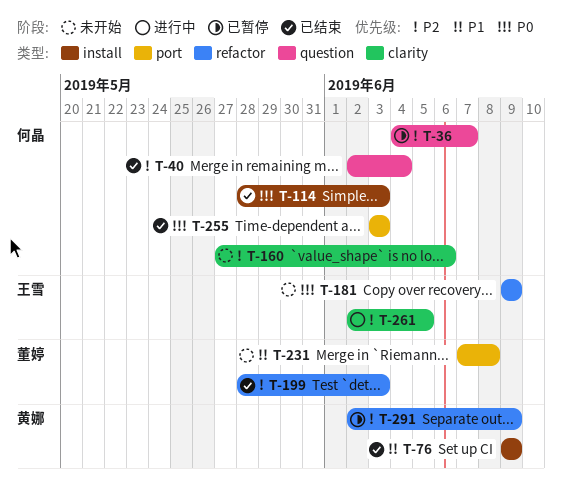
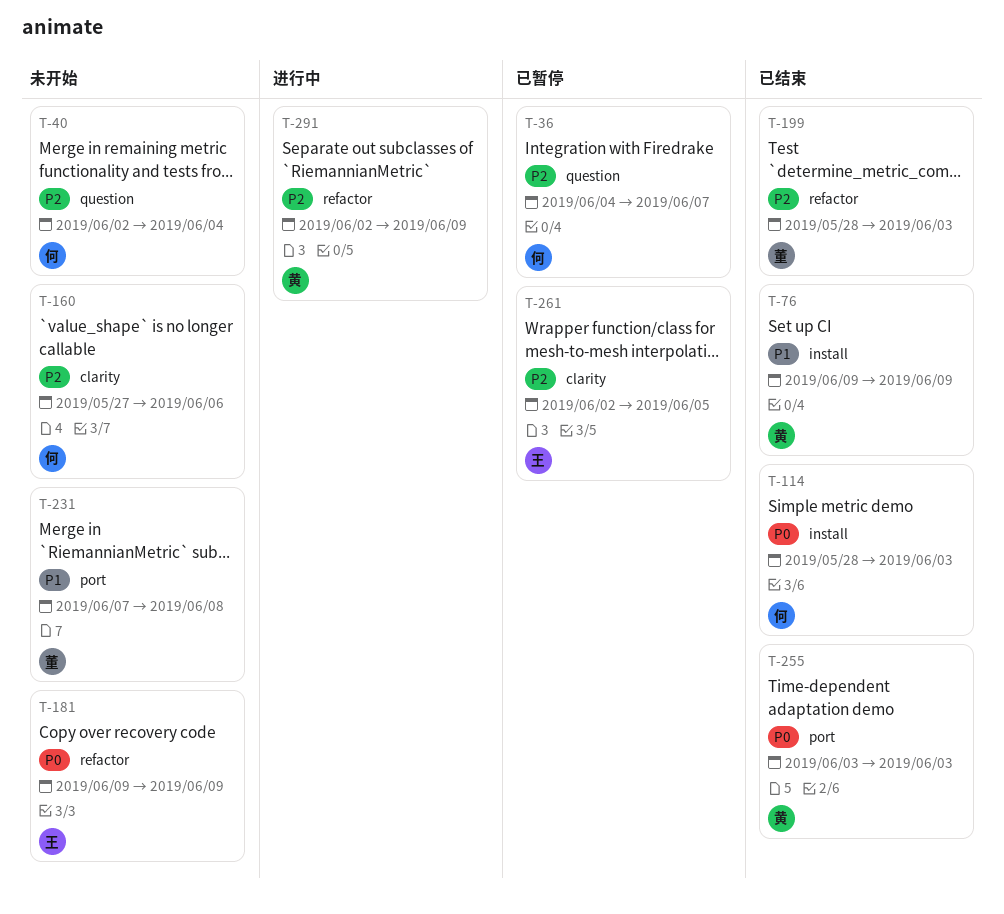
T-40, status: 已结束 -> 未开始
T-255, owner: 何晶 -> 黄娜
T-261, status: 进行中 -> 已暂停
T-291, status: 已暂停 -> 进行中

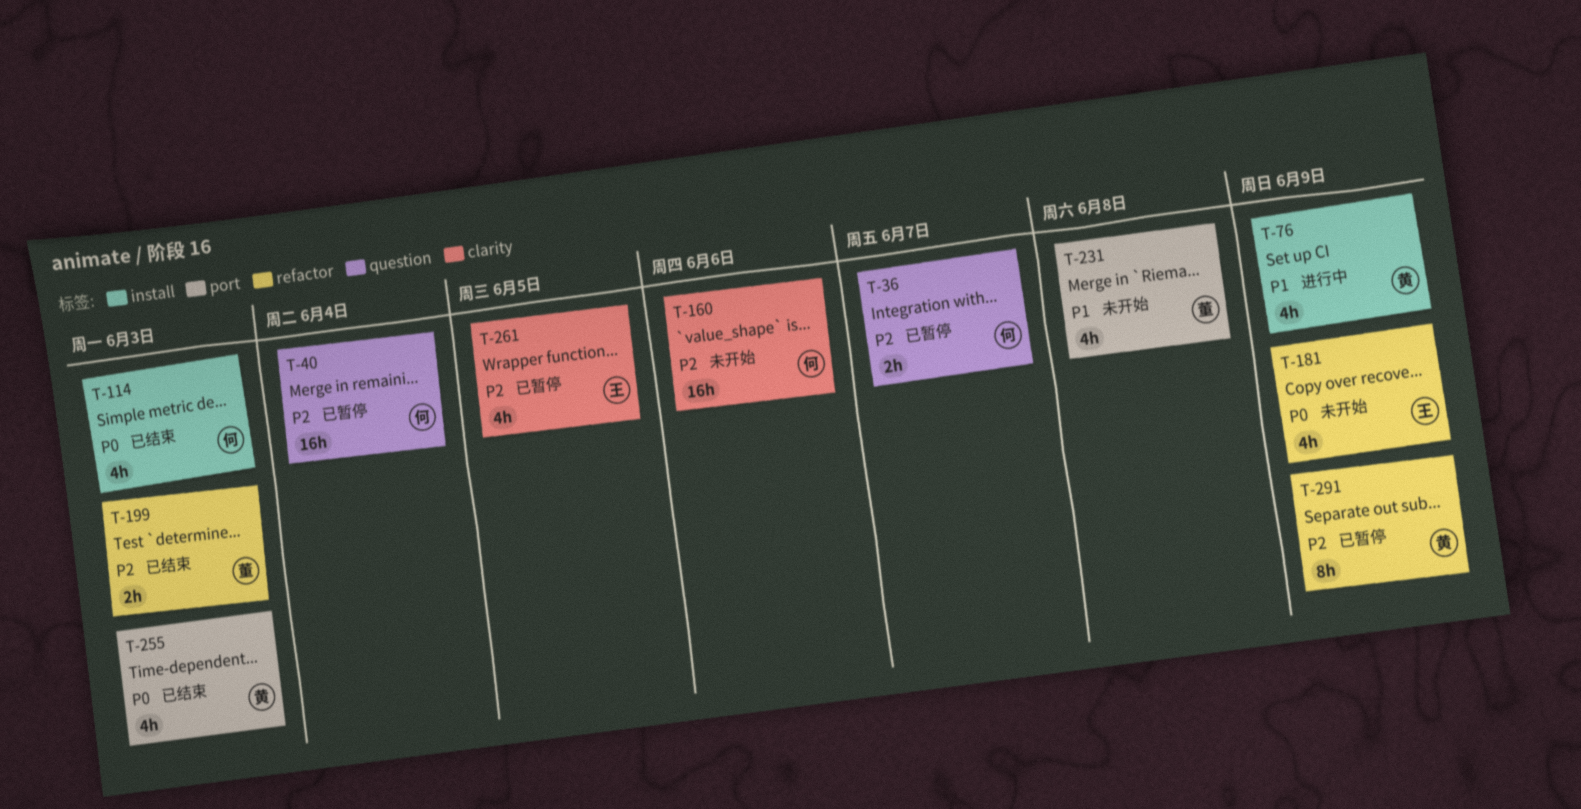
T-40, status: 未开始 -> 已暂停
T-76, status: 已结束 -> 进行中
T-291, status: 进行中 -> 已暂停

